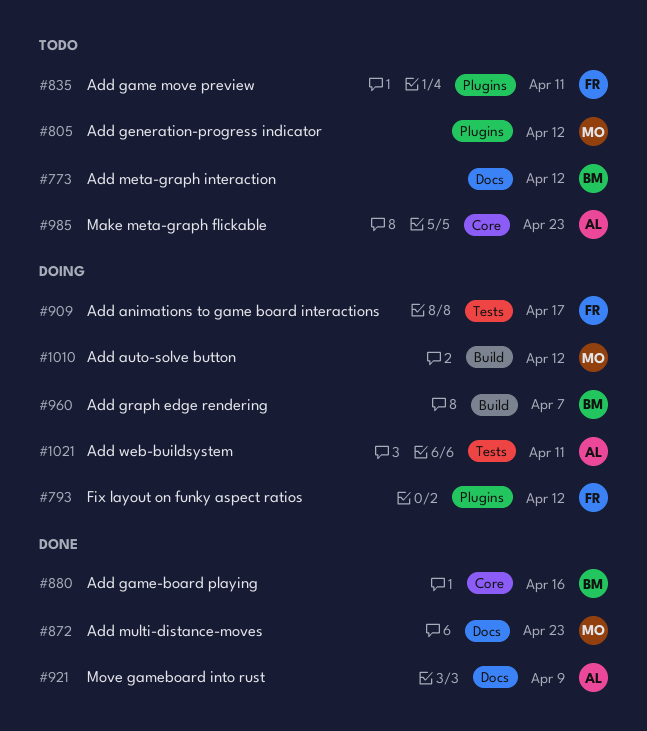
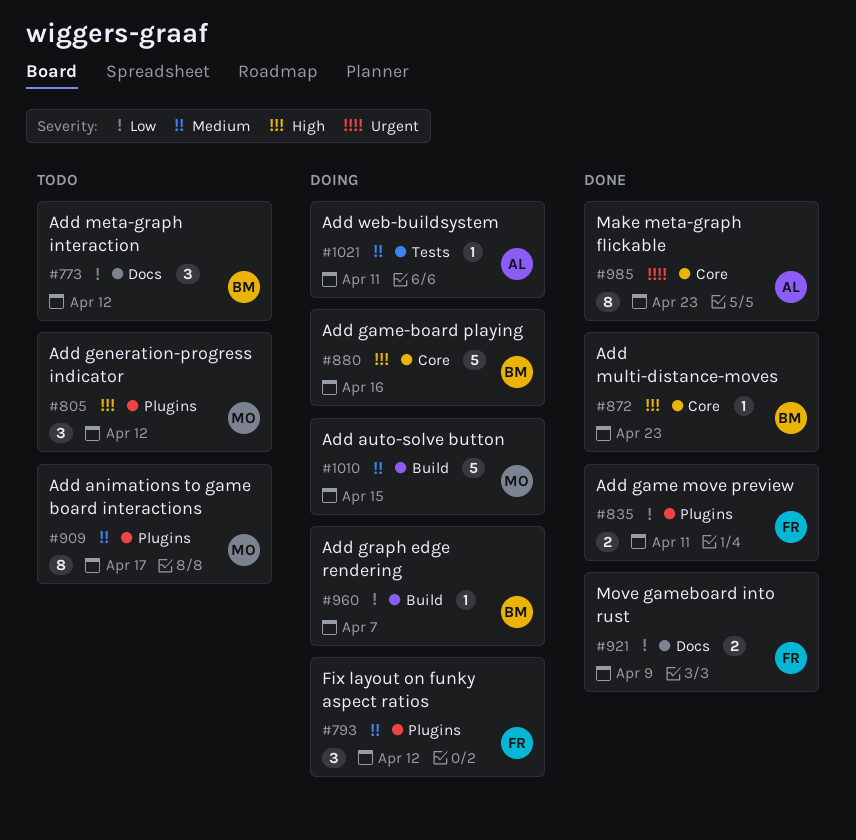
#835, status: Todo -> Done
#872, owner: MO -> BM
#872, label: Docs -> Core
#880, status: Done -> Doing
#909, status: Doing -> Todo
#909, owner: FR -> MO
#909, label: Tests -> Plugins
#921, owner: AL -> FR
#985, status: Todo -> Done
#1010, due: Apr 12 -> Apr 15

